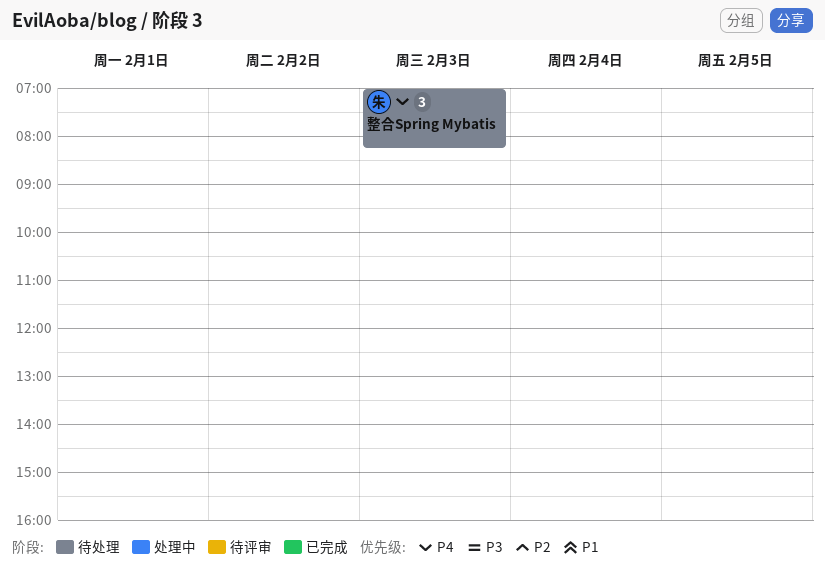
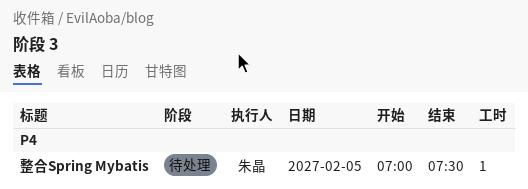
整合Spring Mybatis, estimate: 3 -> 1
整合Spring Mybatis, day: Feb 3 -> Feb 5
整合Spring Mybatis, ends: 08:15 -> 07:30

